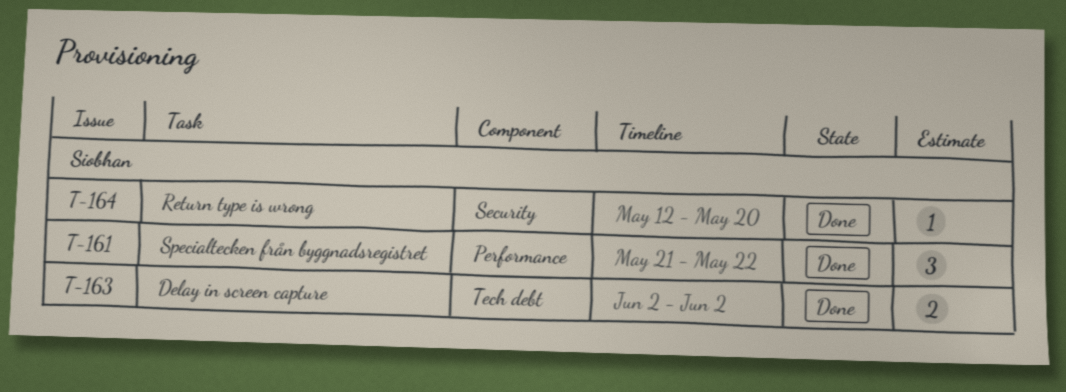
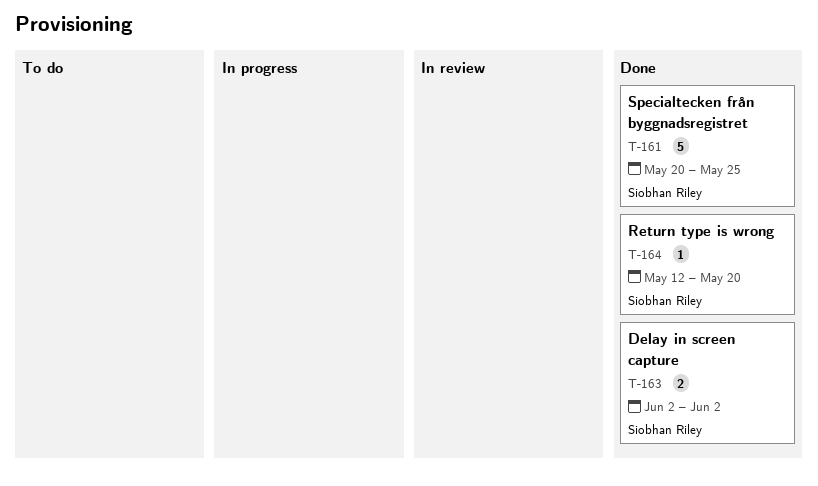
T-161, estimate: 3 -> 5
T-161, start: May 21 -> May 20
T-161, due: May 22 -> May 25

